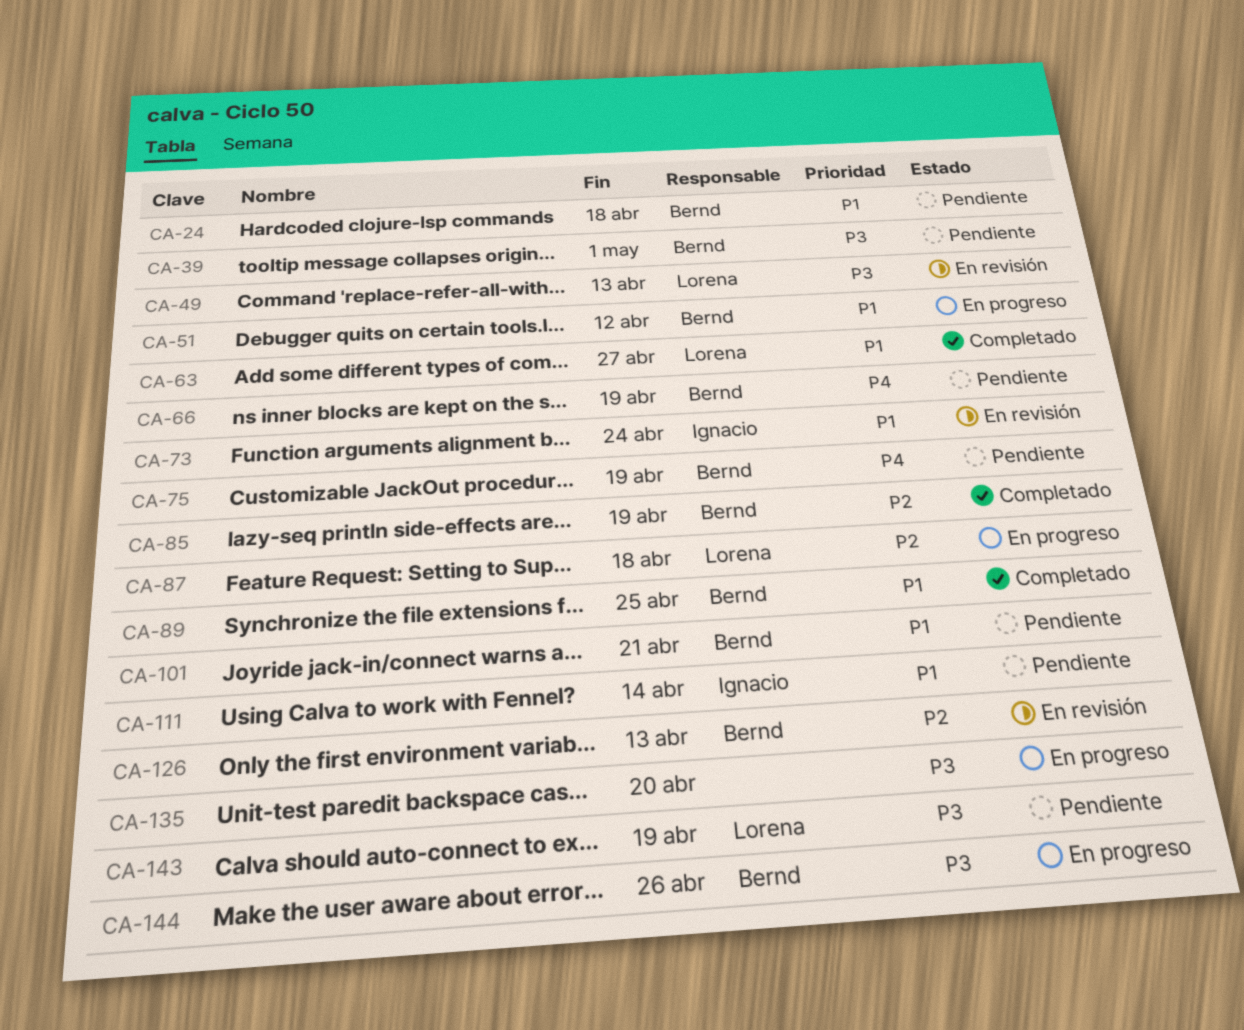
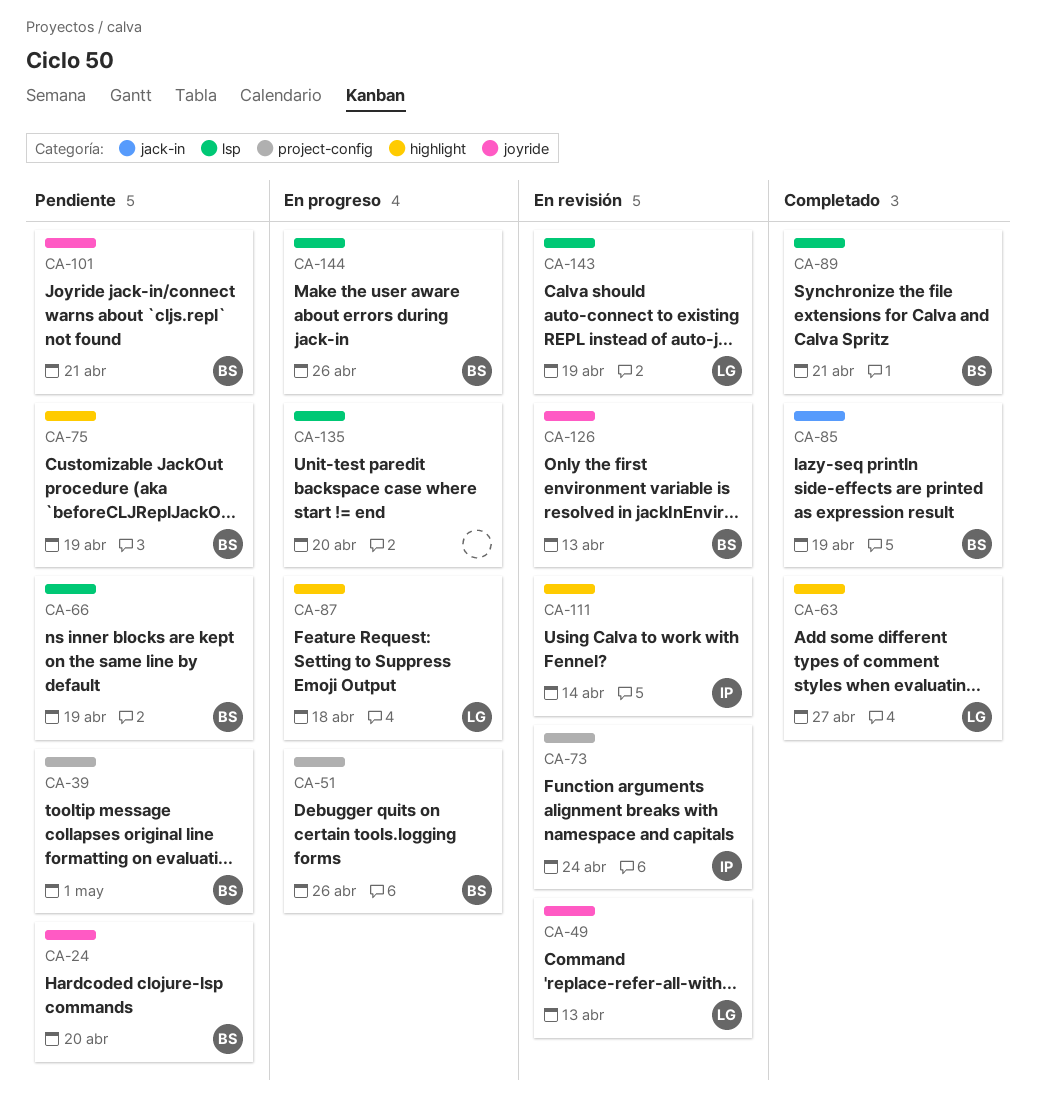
CA-24, due: Apr 18 -> Apr 20
CA-51, due: Apr 12 -> Apr 26
CA-89, due: Apr 25 -> Apr 21
CA-111, status: Pendiente -> En revisión
CA-143, status: Pendiente -> En revisión

